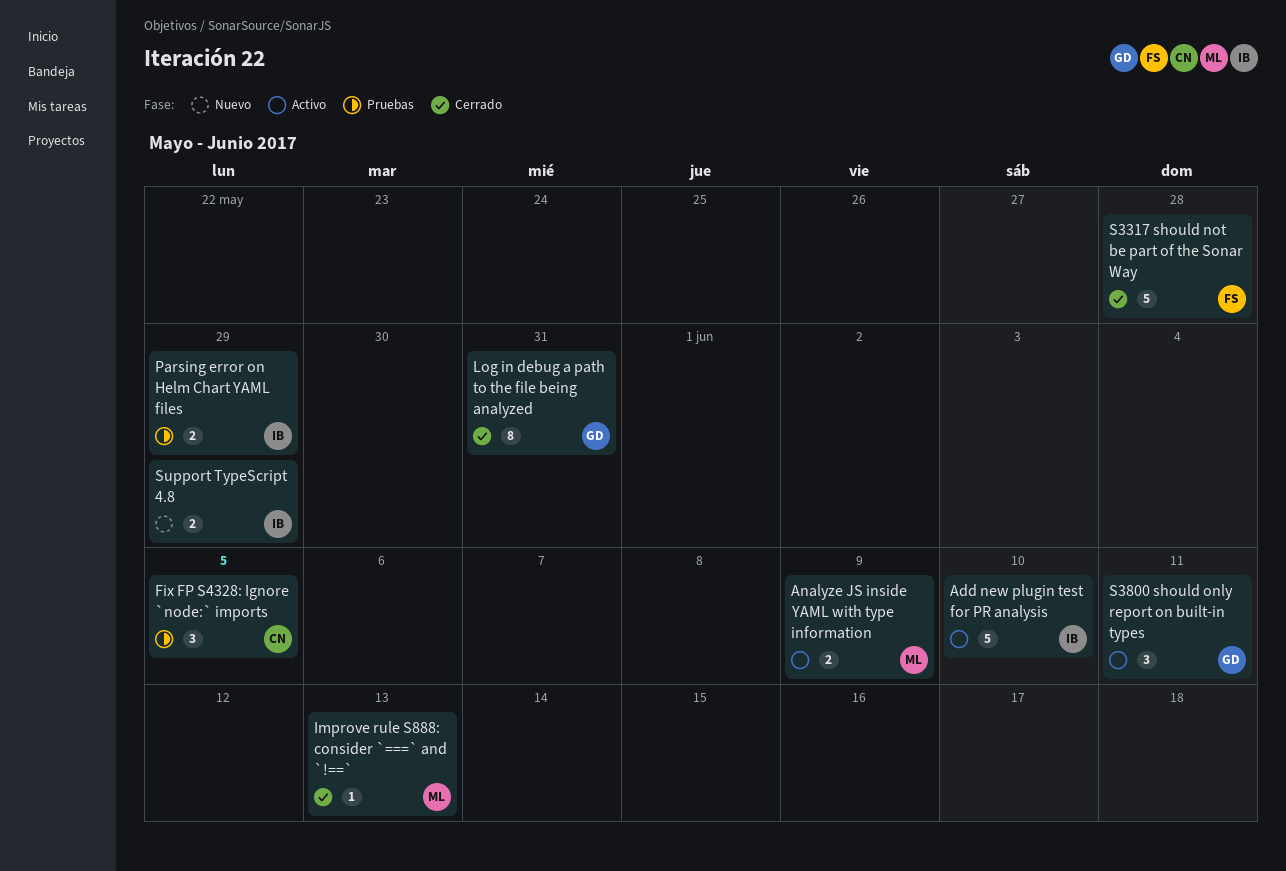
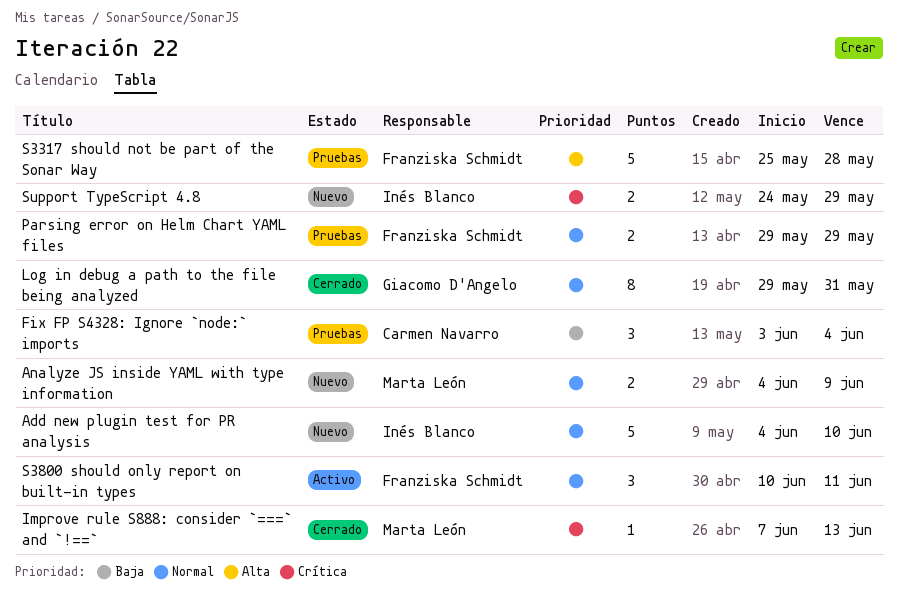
Add new plugin test for PR analysis, status: Activo -> Nuevo
Analyze JS inside YAML with type information, status: Activo -> Nuevo
Fix FP S4328: Ignore `node:` imports, due: Jun 5 -> Jun 4
Parsing error on Helm Chart YAML files, owner: Inés Blanco -> Franziska Schmidt
S3317 should not be part of the Sonar Way, status: Cerrado -> Pruebas
S3800 should only report on built-in types, owner: Giacomo D'Angelo -> Franziska Schmidt

